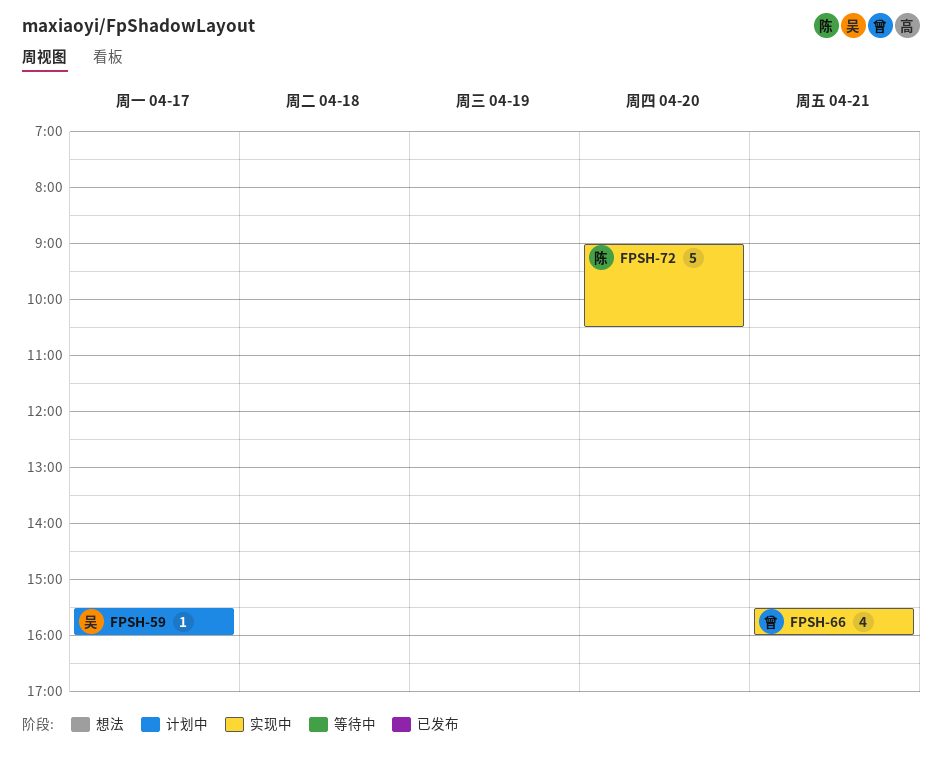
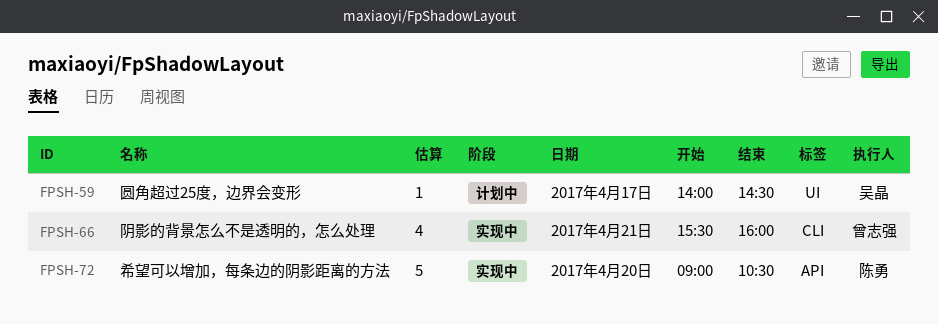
FPSH-59, begins: 15:30 -> 14:00
FPSH-59, ends: 16:00 -> 14:30

